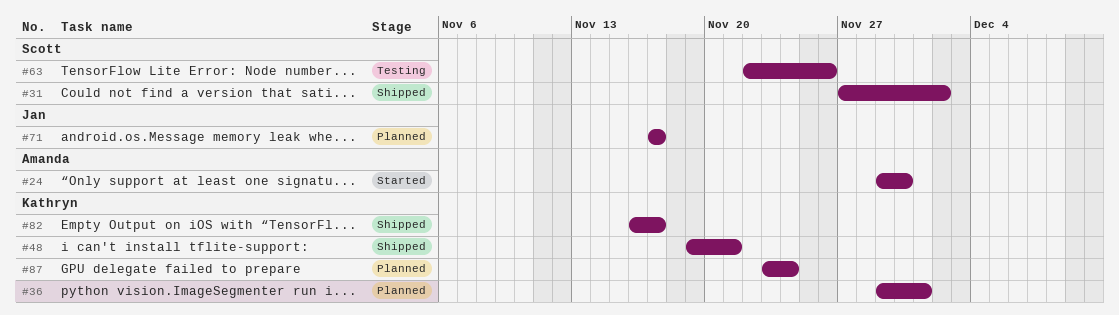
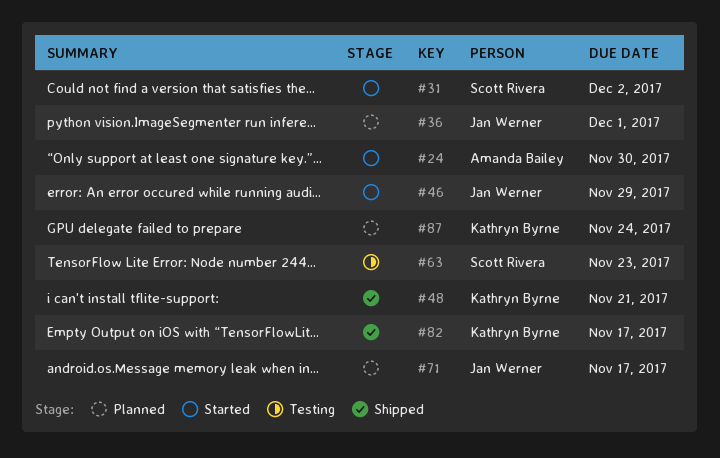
#31, status: Shipped -> Started
#36, owner: Kathryn Byrne -> Jan Werner
#46: none -> present
#63, due: Nov 26 -> Nov 23

